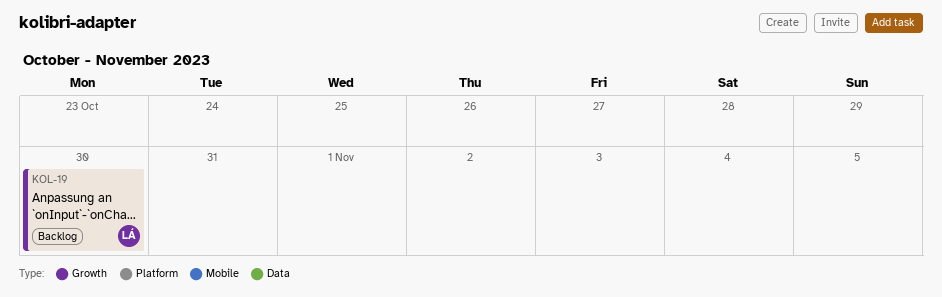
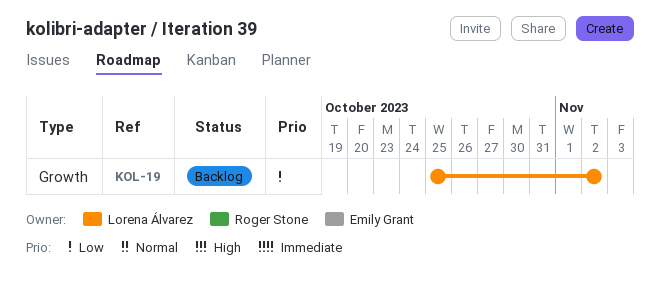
KOL-19, due: Oct 30 -> Nov 2

